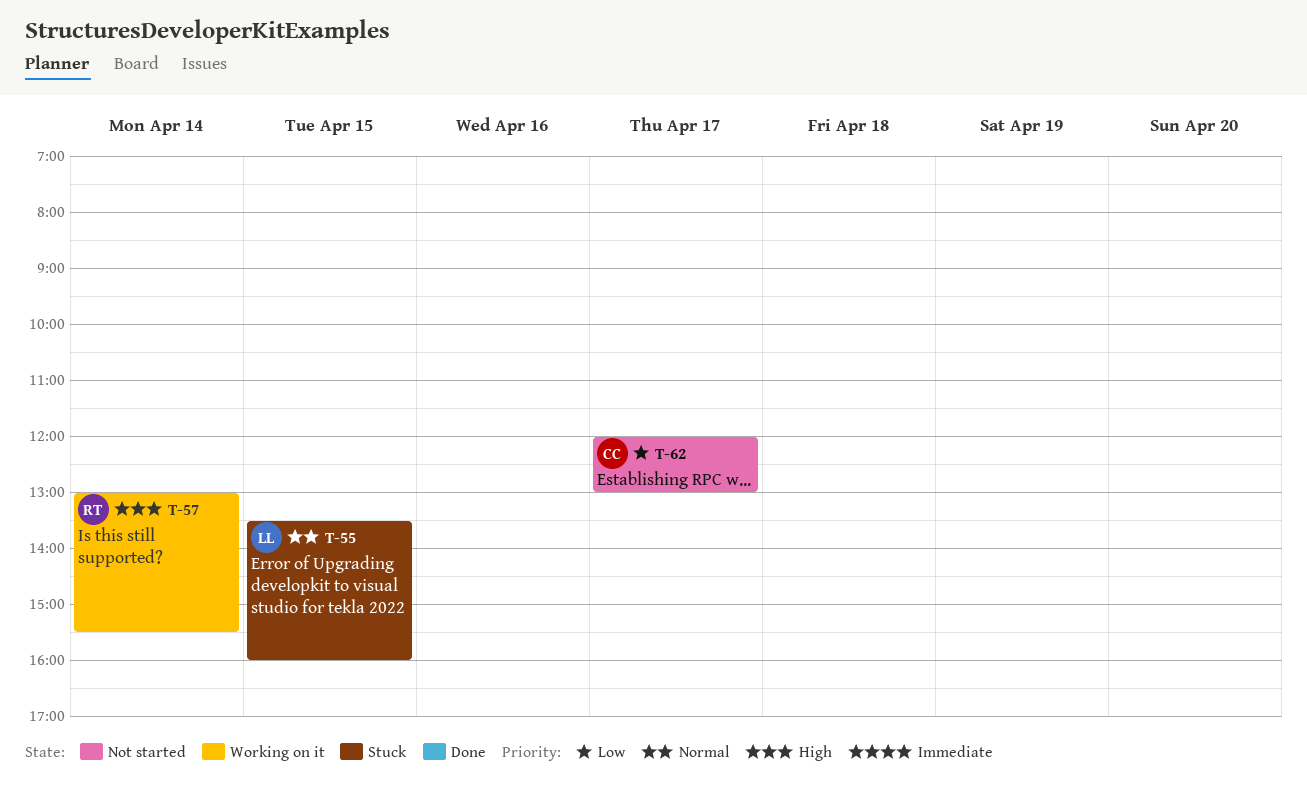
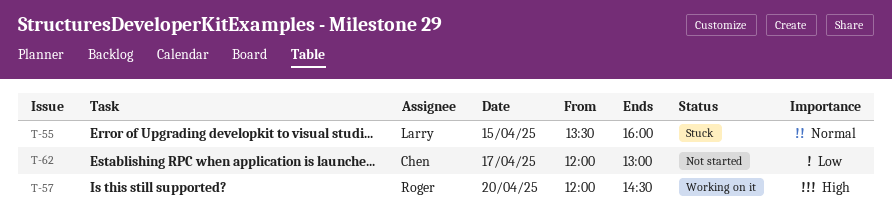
T-57, day: Apr 14 -> Apr 20
T-57, begins: 13:00 -> 12:00
T-57, ends: 15:30 -> 14:30

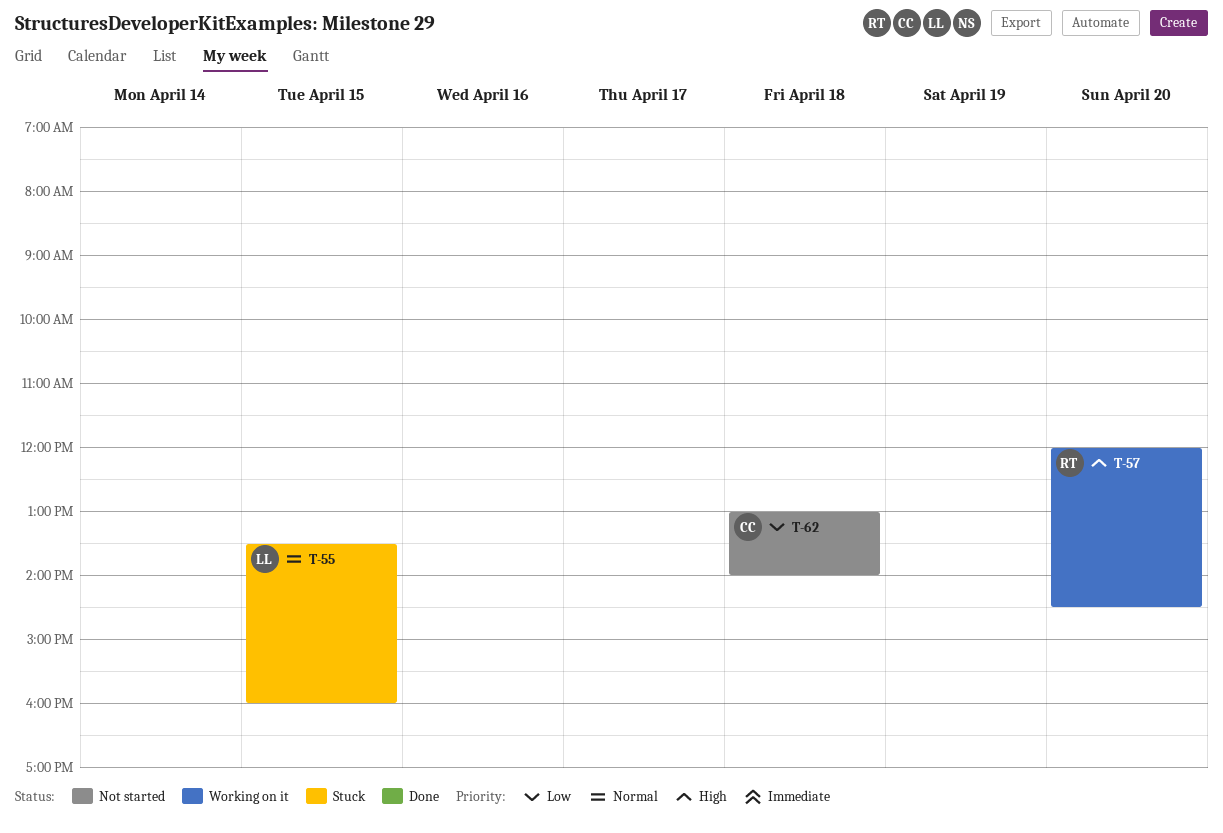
T-62, day: Apr 17 -> Apr 18
T-62, begins: 12:00 -> 13:00
T-62, ends: 13:00 -> 14:00

